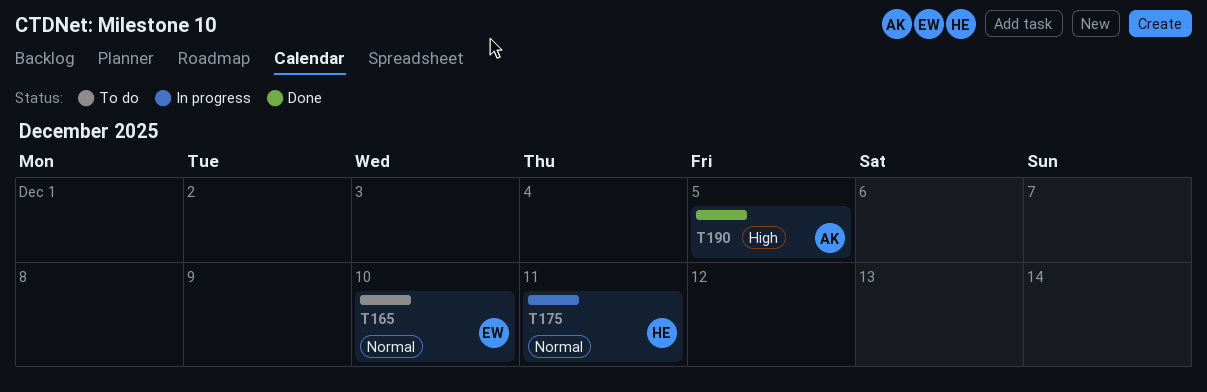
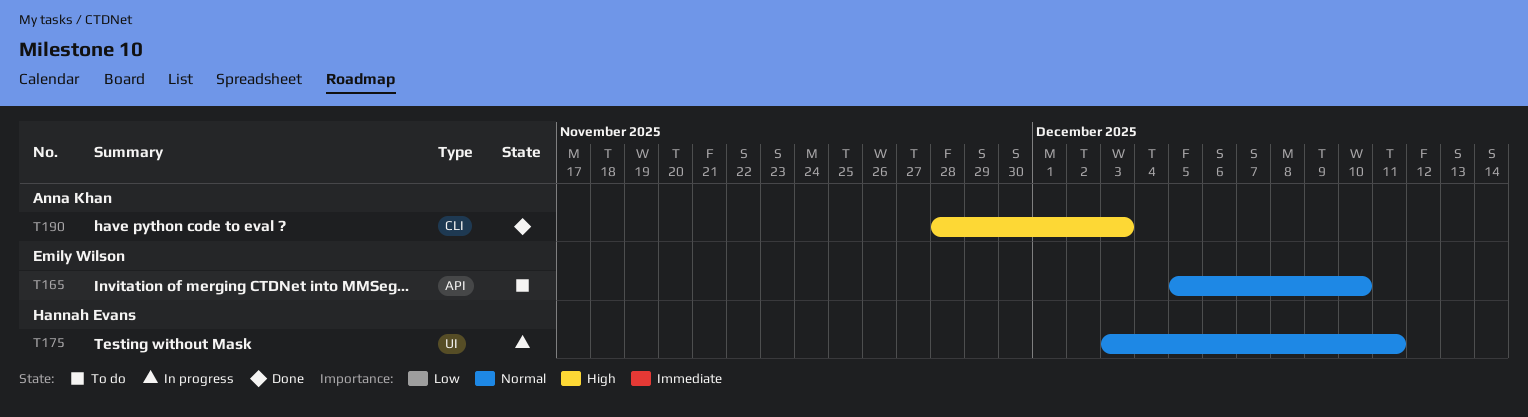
T190, due: Dec 5 -> Dec 3

